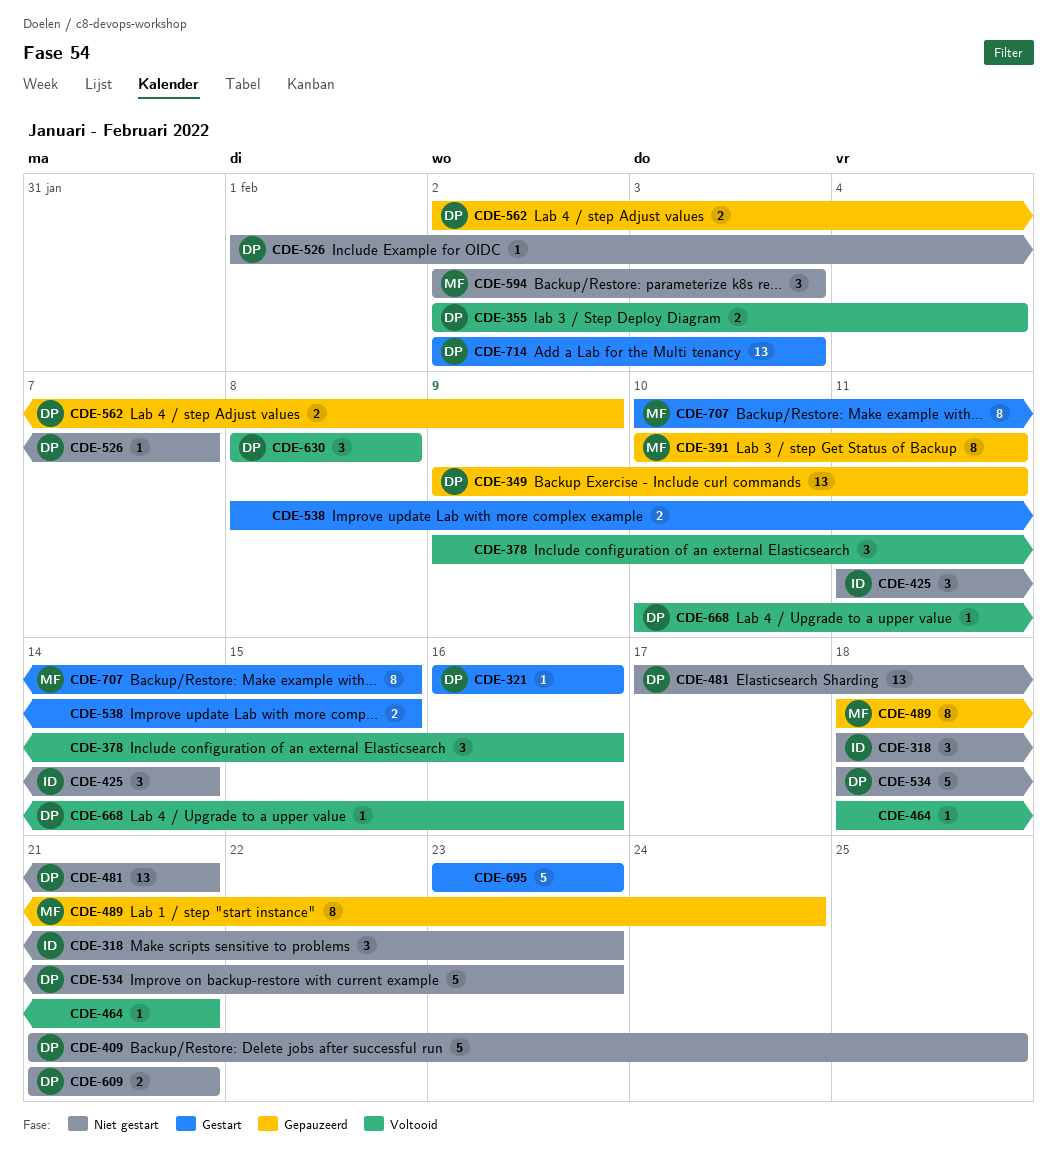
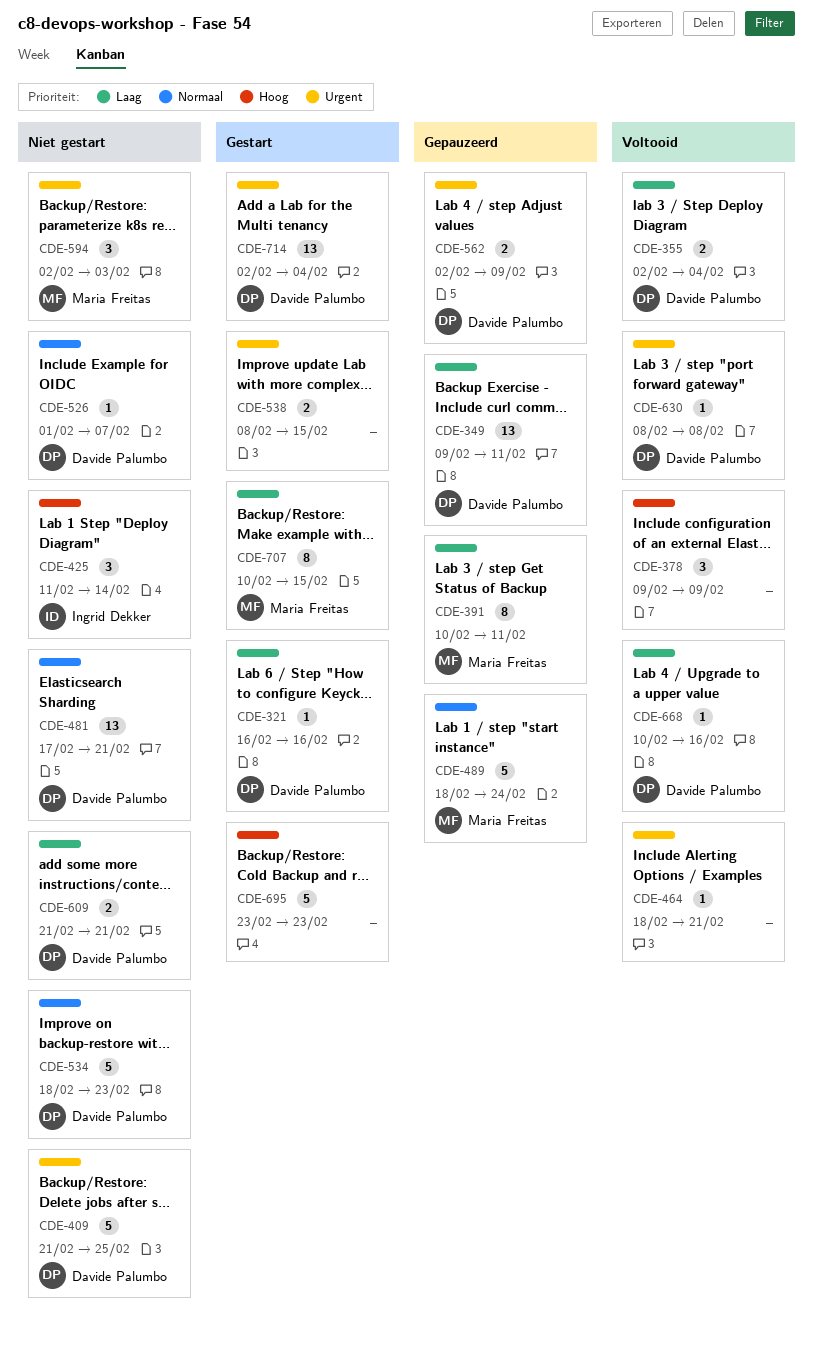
CDE-318: present -> none
CDE-378, due: Feb 16 -> Feb 9
CDE-489, estimate: 8 -> 5
CDE-630, estimate: 3 -> 1
CDE-714, due: Feb 3 -> Feb 4

